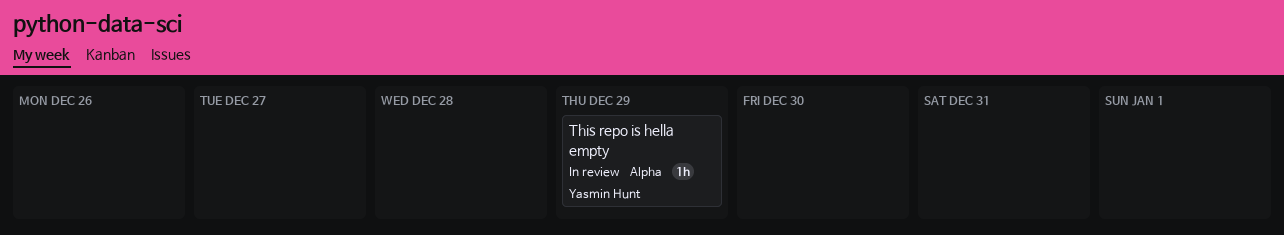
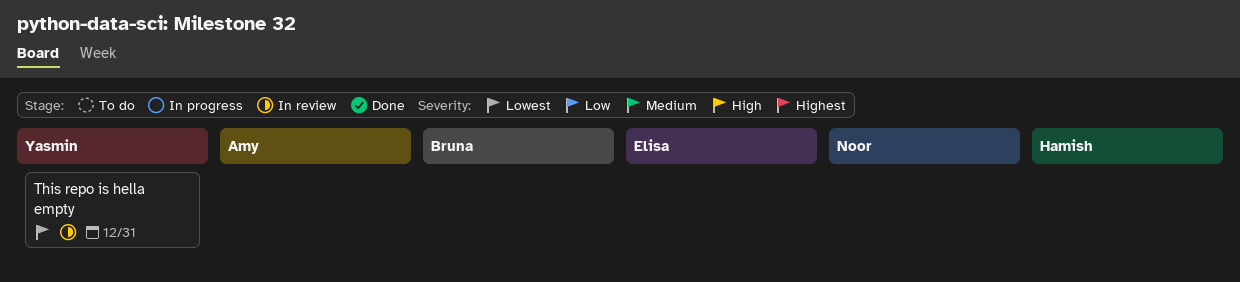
This repo is hella empty, due: Dec 29 -> Dec 31

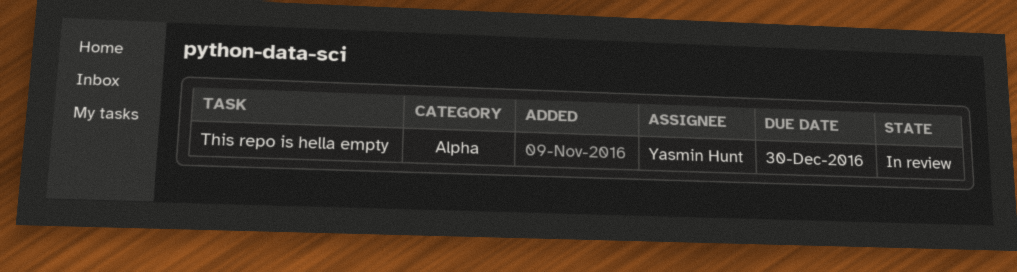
This repo is hella empty, due: Dec 31 -> Dec 30

